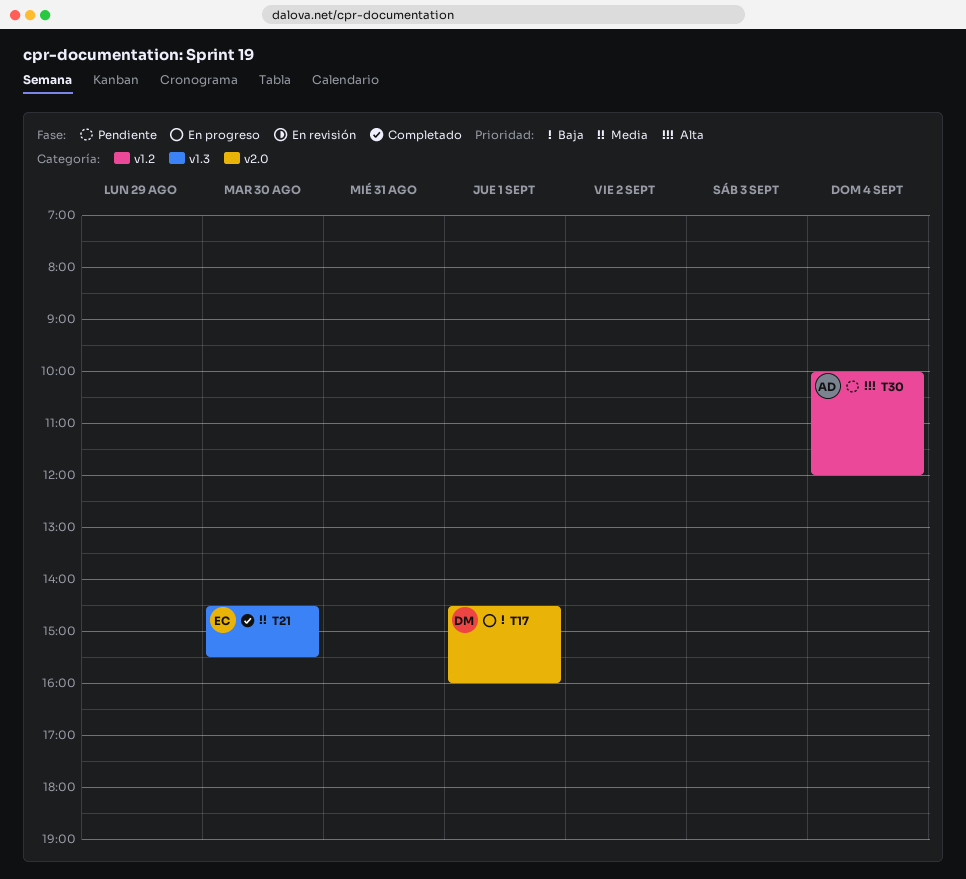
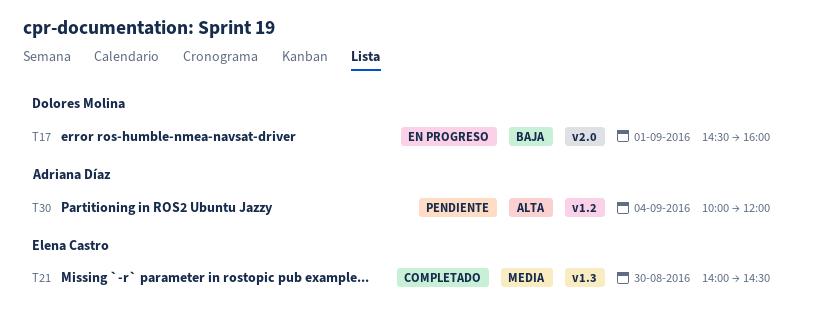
T21, begins: 14:30 -> 14:00
T21, ends: 15:30 -> 14:30

